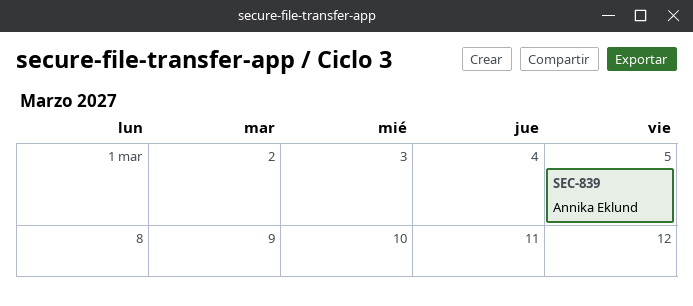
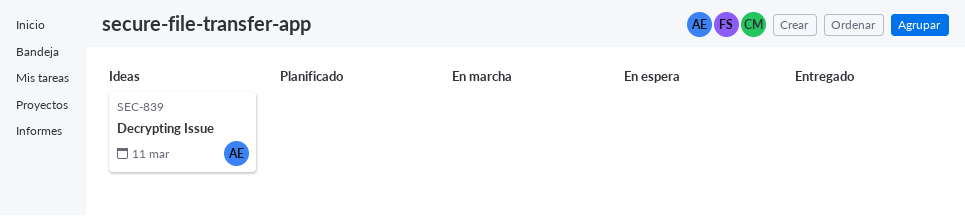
SEC-839, due: Mar 5 -> Mar 11

